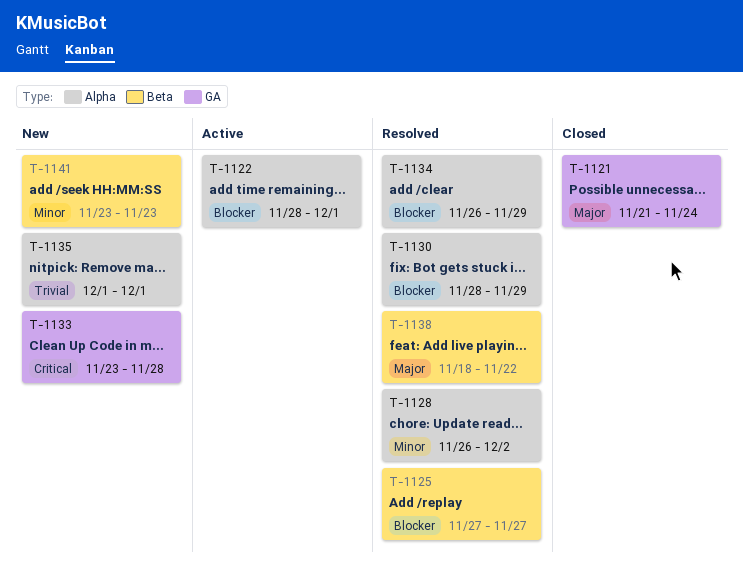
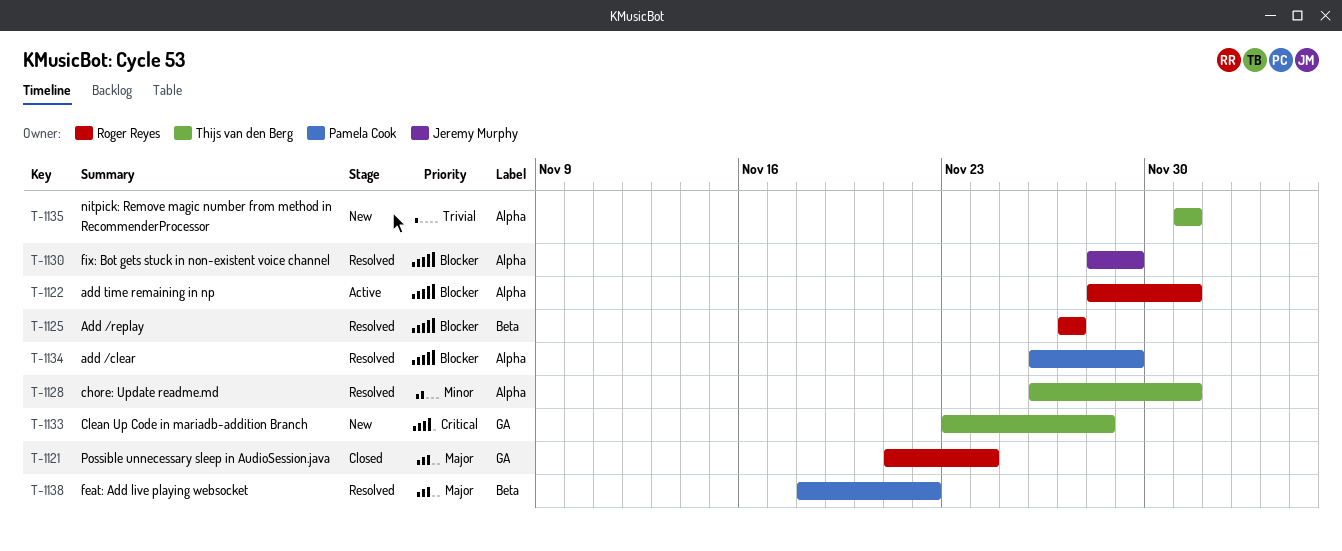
T-1128, due: Dec 2 -> Dec 1
T-1141: present -> none

